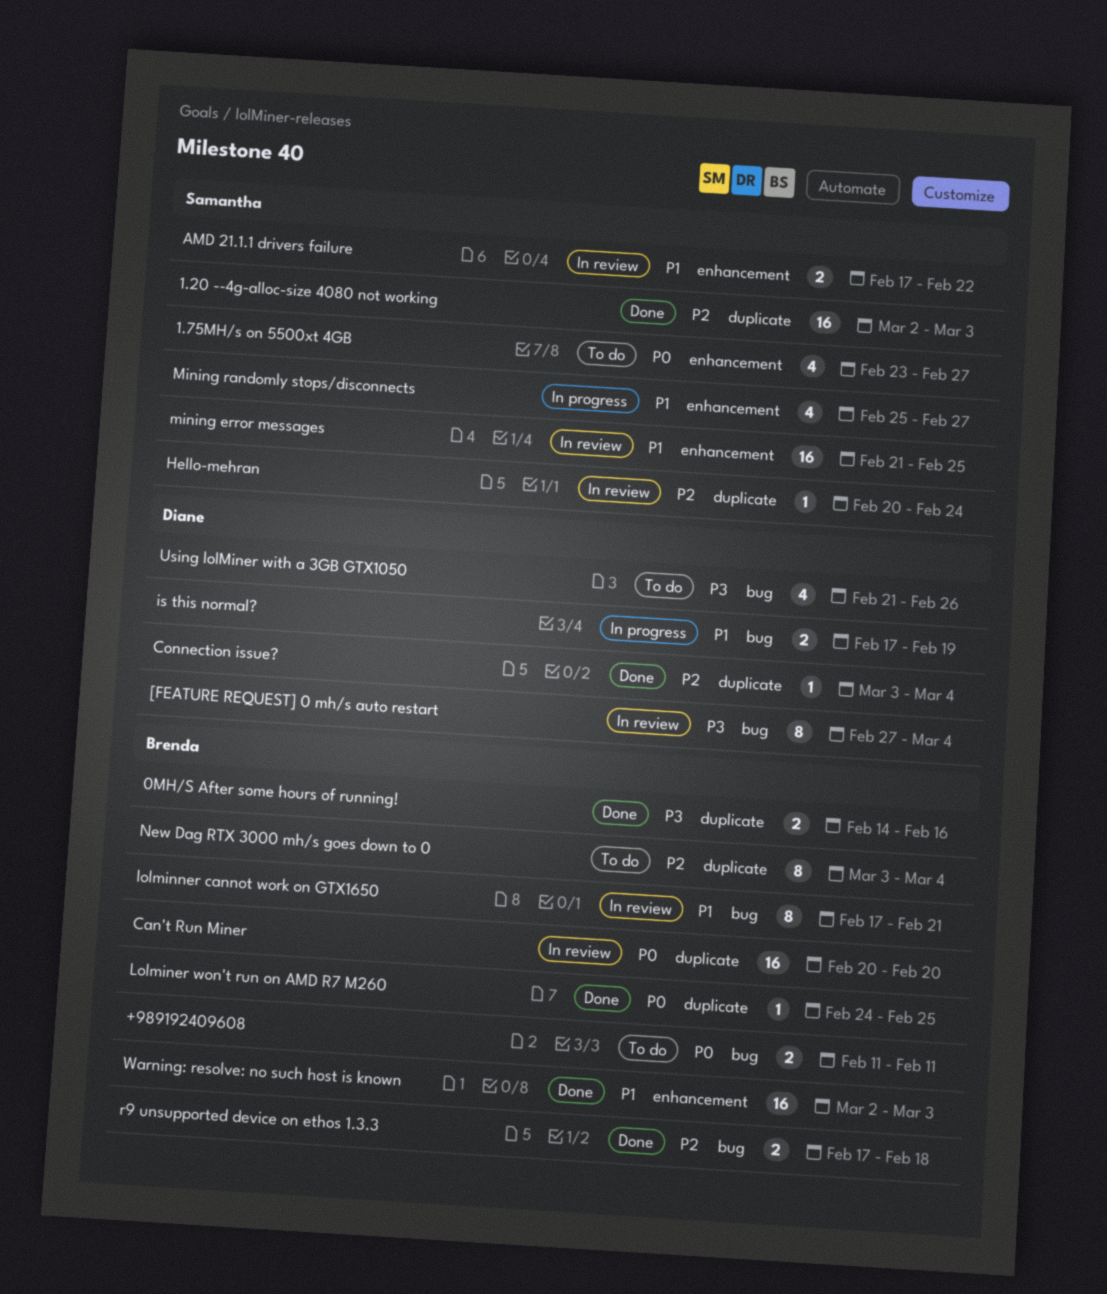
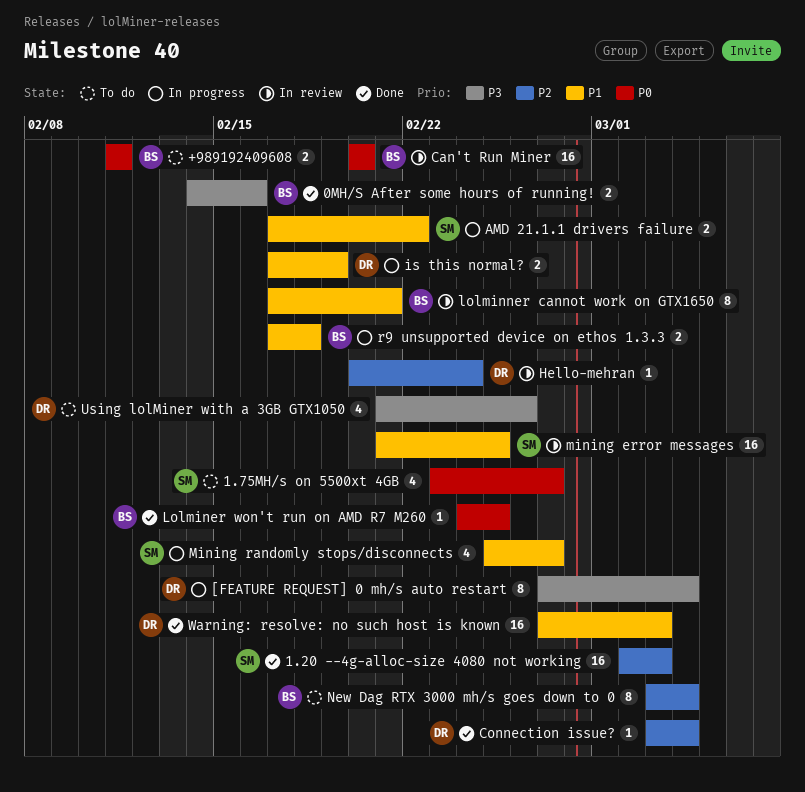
[FEATURE REQUEST] 0 mh/s auto restart, status: In review -> In progress
AMD 21.1.1 drivers failure, status: In review -> In progress
Hello-mehran, owner: Samantha -> Diane
r9 unsupported device on ethos 1.3.3, status: Done -> In progress
r9 unsupported device on ethos 1.3.3, priority: P2 -> P1
Warning: resolve: no such host is known, owner: Brenda -> Diane
Warning: resolve: no such host is known, start: Mar 2 -> Feb 27

